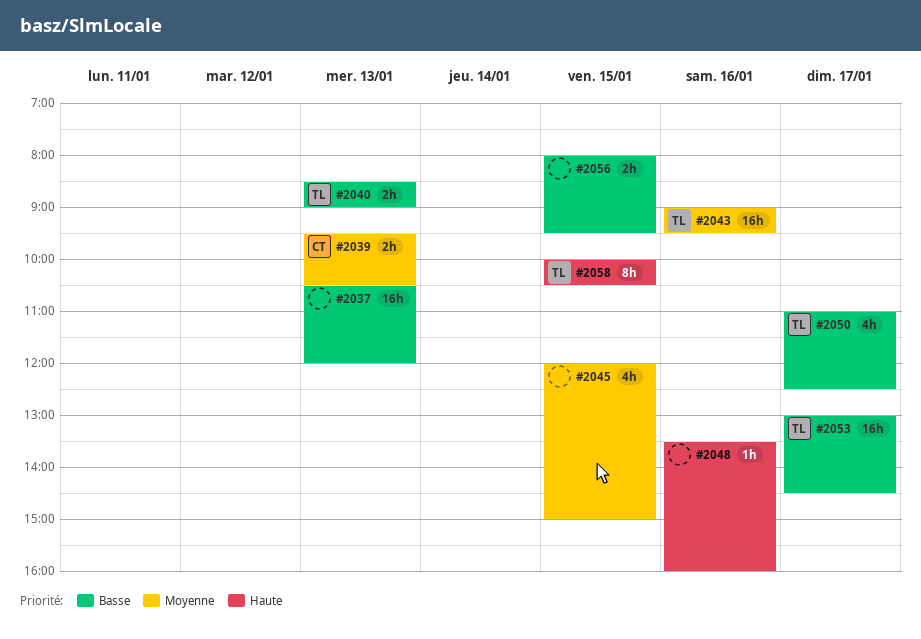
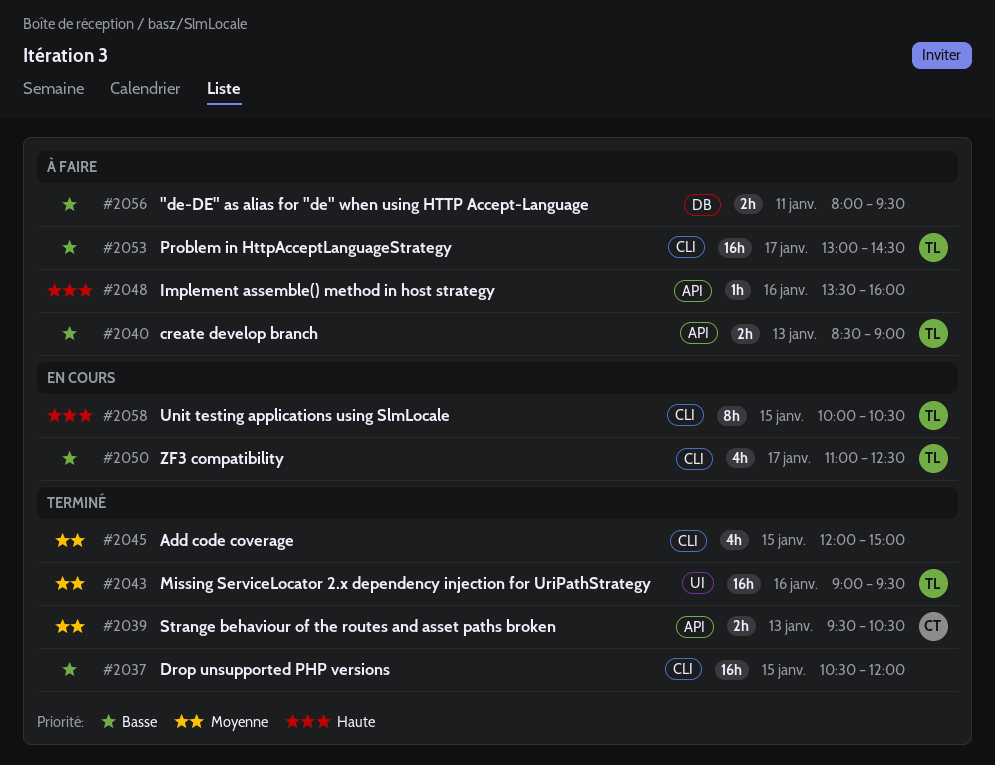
#2037, day: Jan 13 -> Jan 15
#2056, day: Jan 15 -> Jan 11

